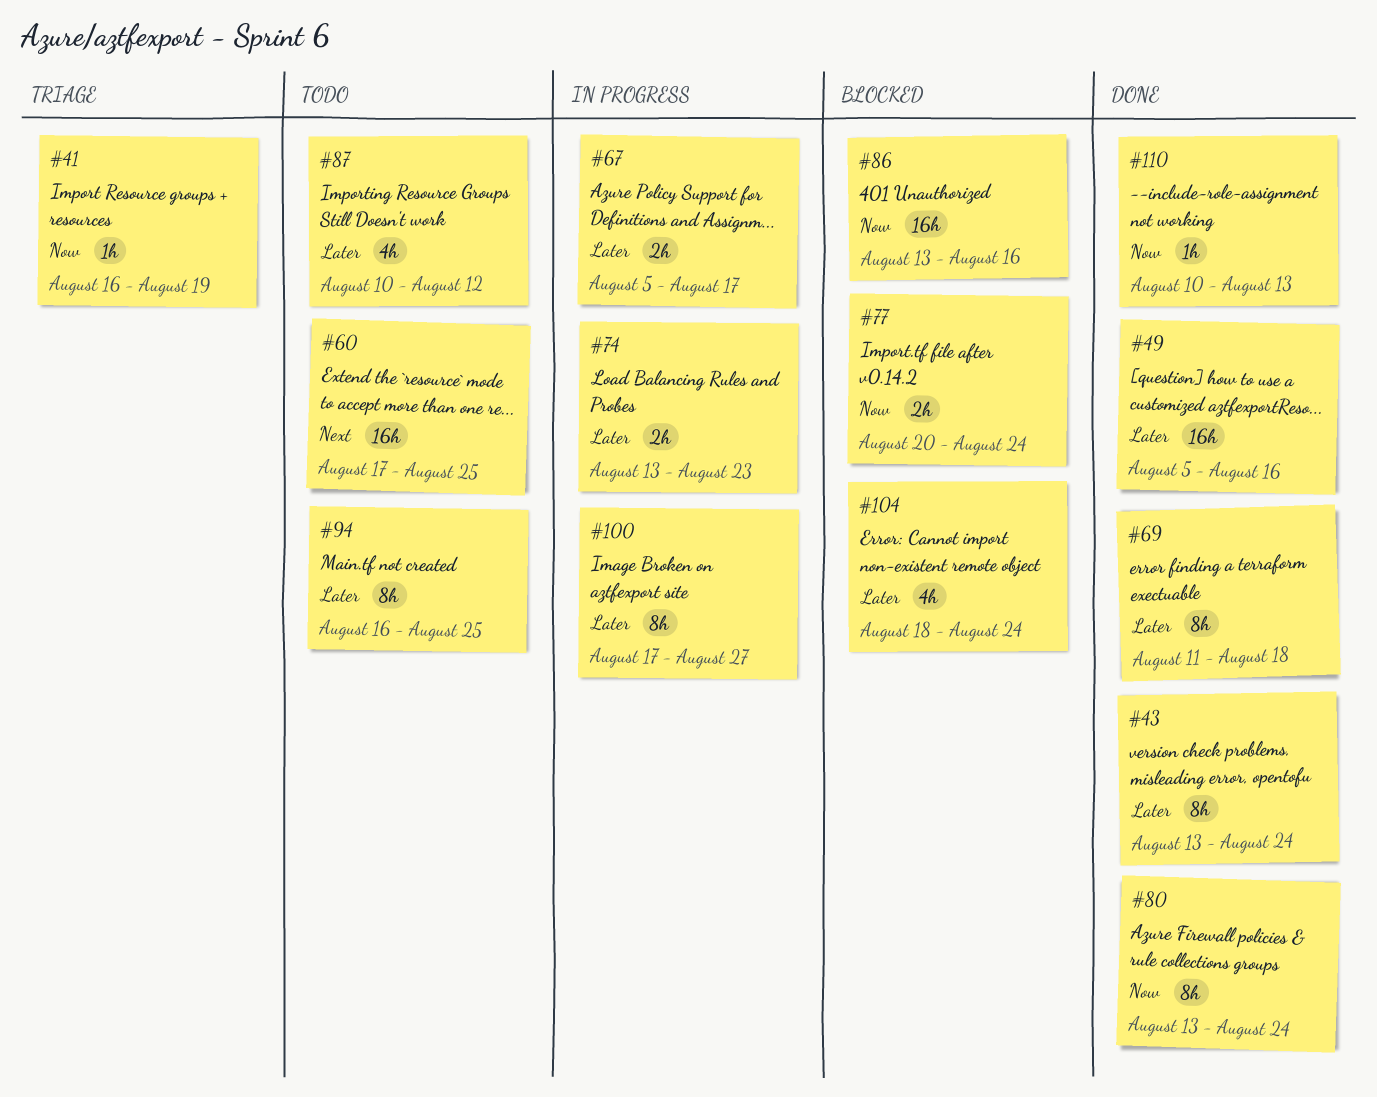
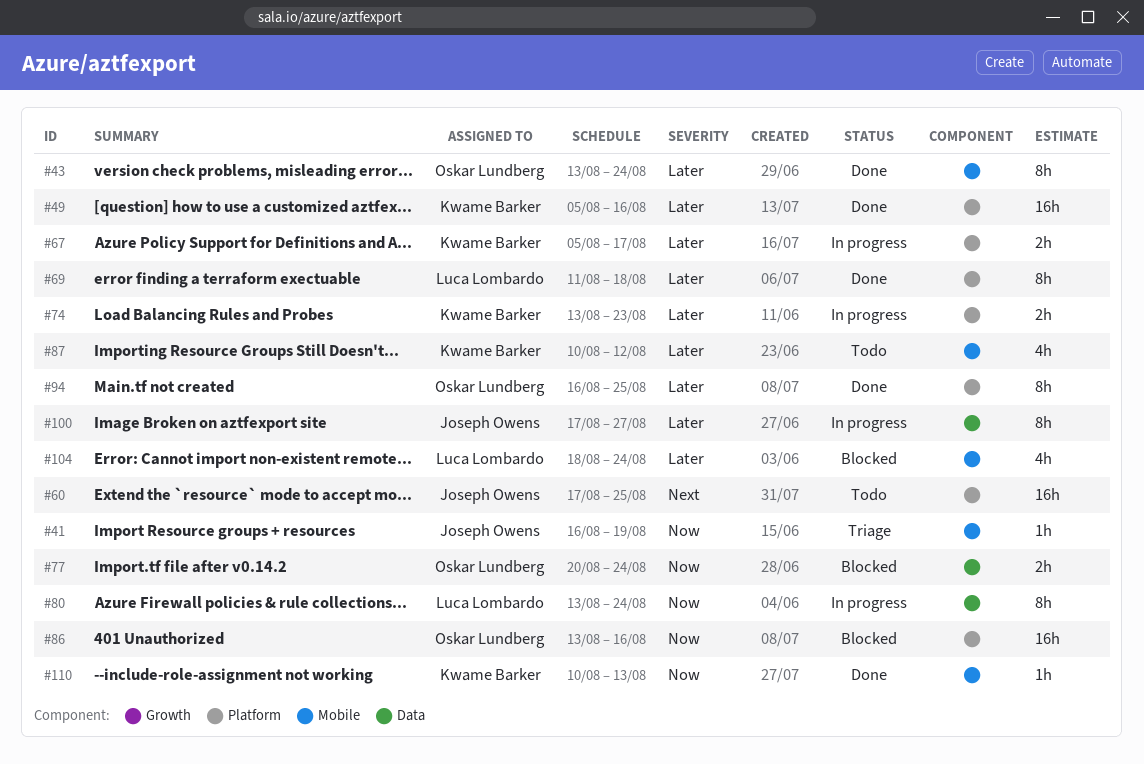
#80, status: Done -> In progress
#94, status: Todo -> Done

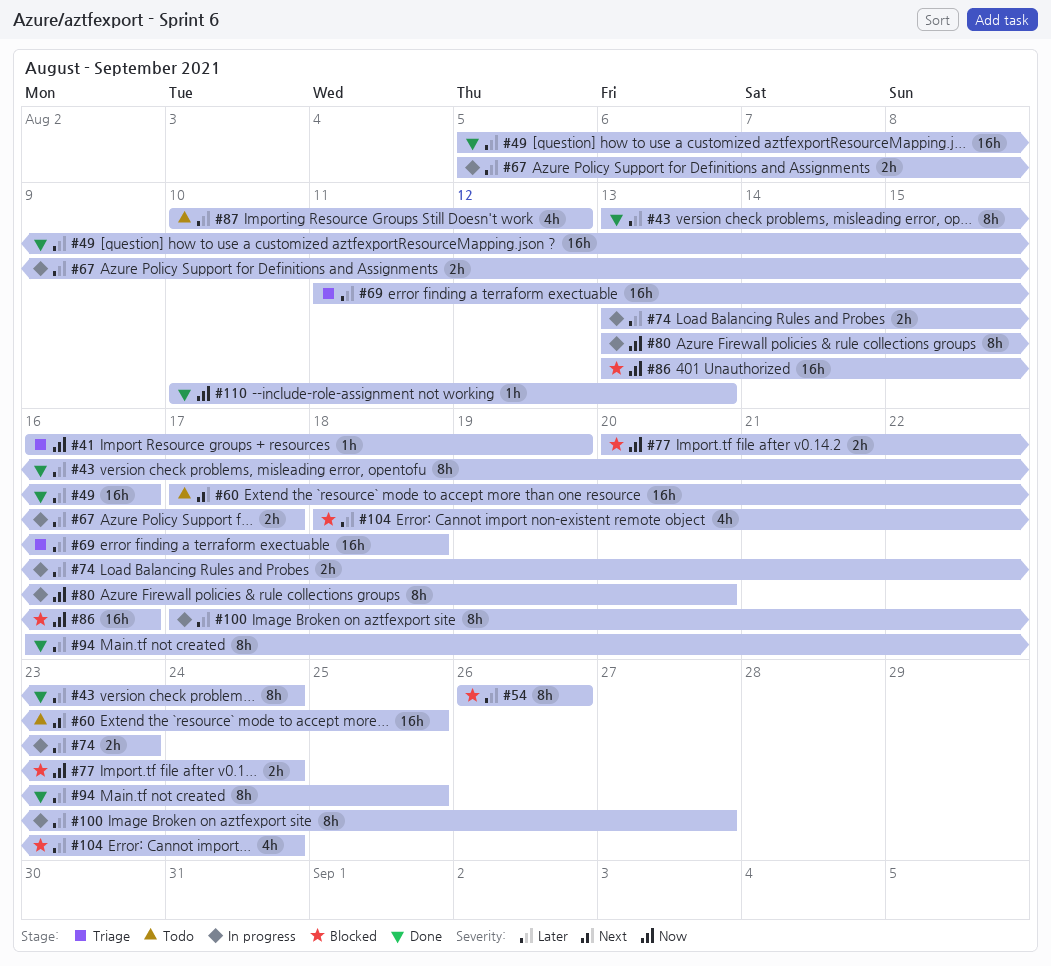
#54: none -> present
#69, status: Done -> Triage
#69, estimate: 8h -> 16h
#80, due: Aug 24 -> Aug 20

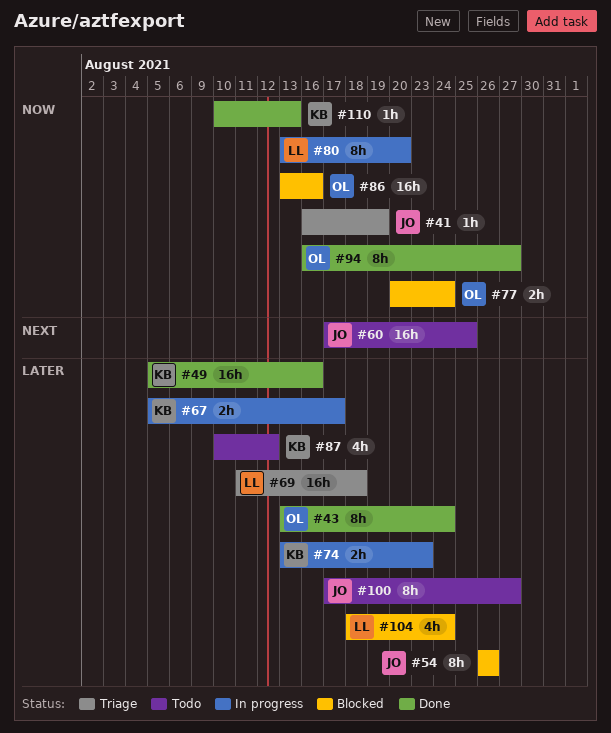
#94, priority: Later -> Now
#94, due: Aug 25 -> Aug 27
#100, status: In progress -> Todo

